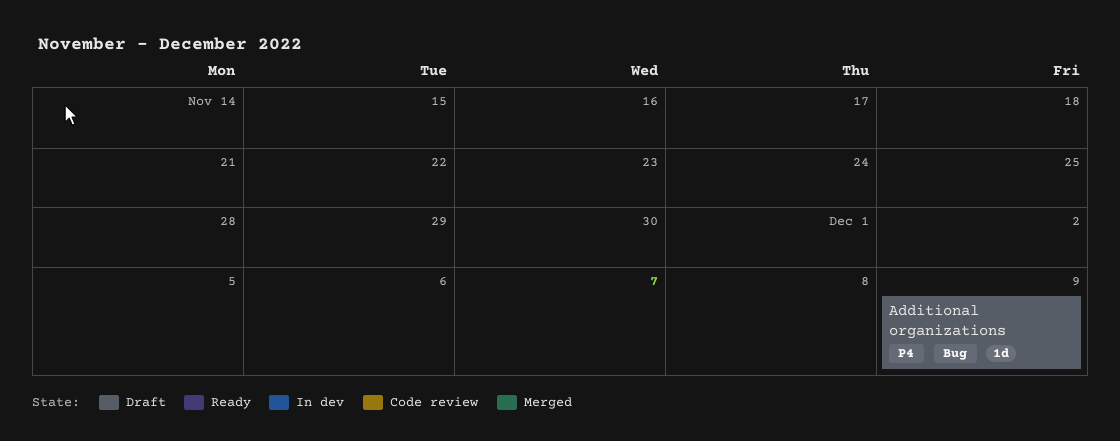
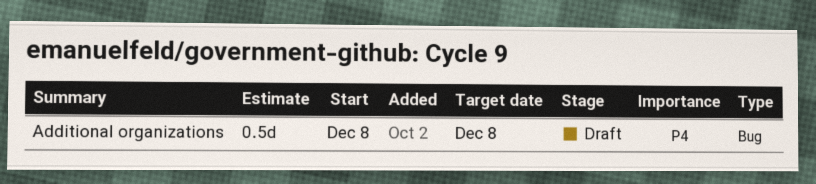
Additional organizations, estimate: 1d -> 0.5d
Additional organizations, due: Dec 9 -> Dec 8

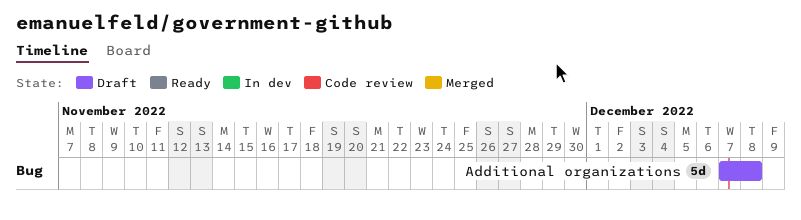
Additional organizations, estimate: 0.5d -> 5d
Additional organizations, start: Dec 8 -> Dec 7

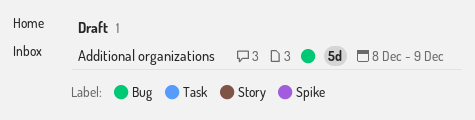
Additional organizations, start: Dec 7 -> Dec 8
Additional organizations, due: Dec 8 -> Dec 9

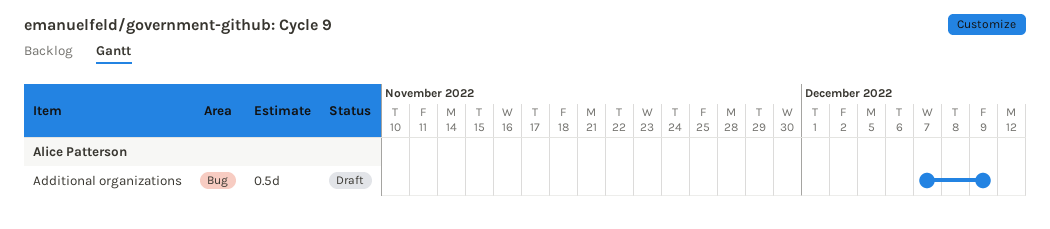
Additional organizations, estimate: 5d -> 0.5d
Additional organizations, start: Dec 8 -> Dec 7

